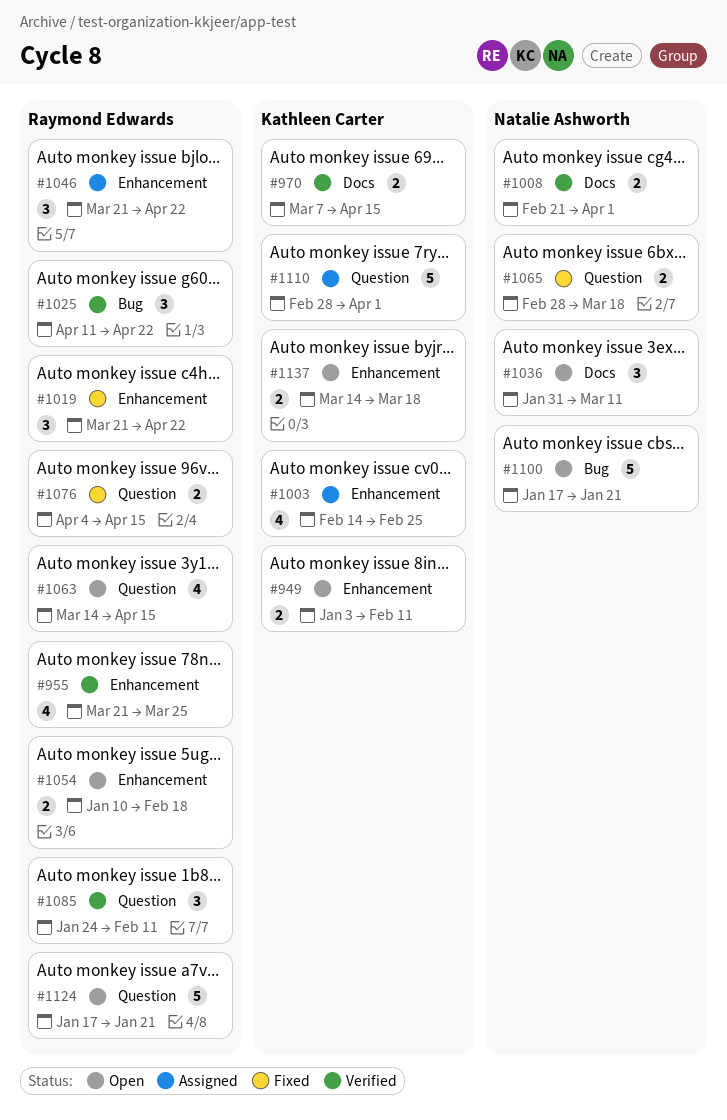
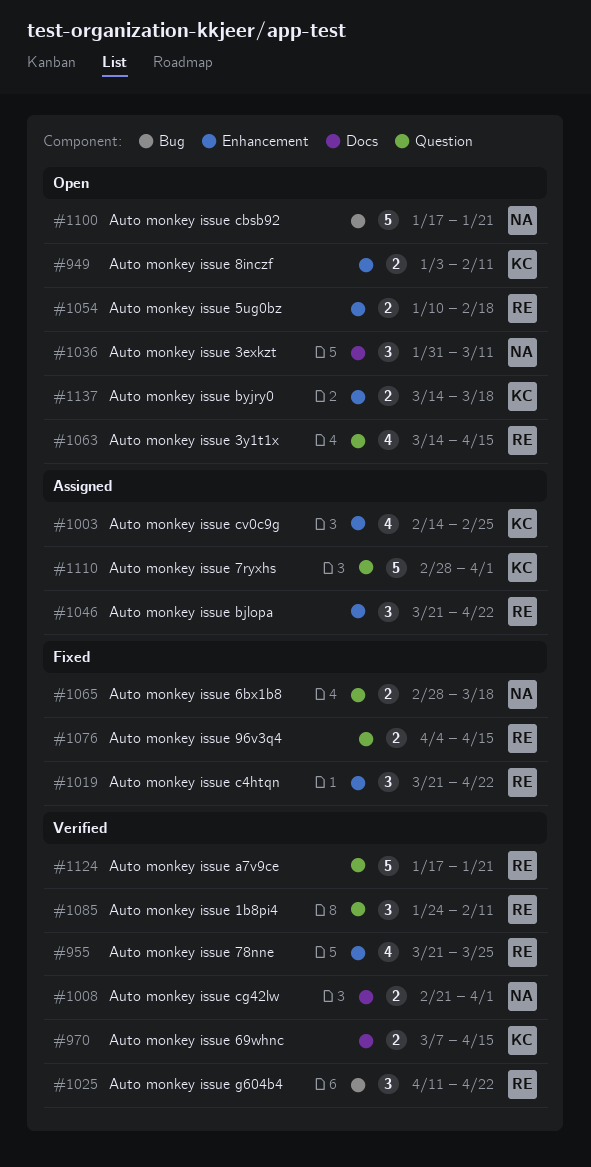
#1124, status: Open -> Verified

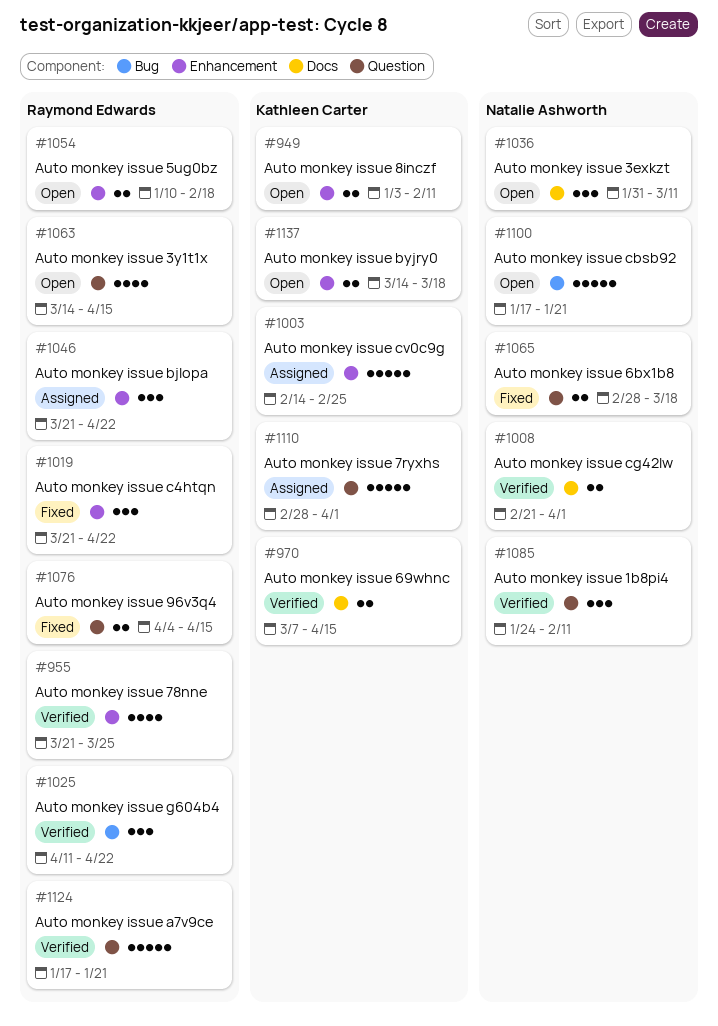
#1003, estimate: 4 -> 5
#1085, owner: Raymond Edwards -> Natalie Ashworth

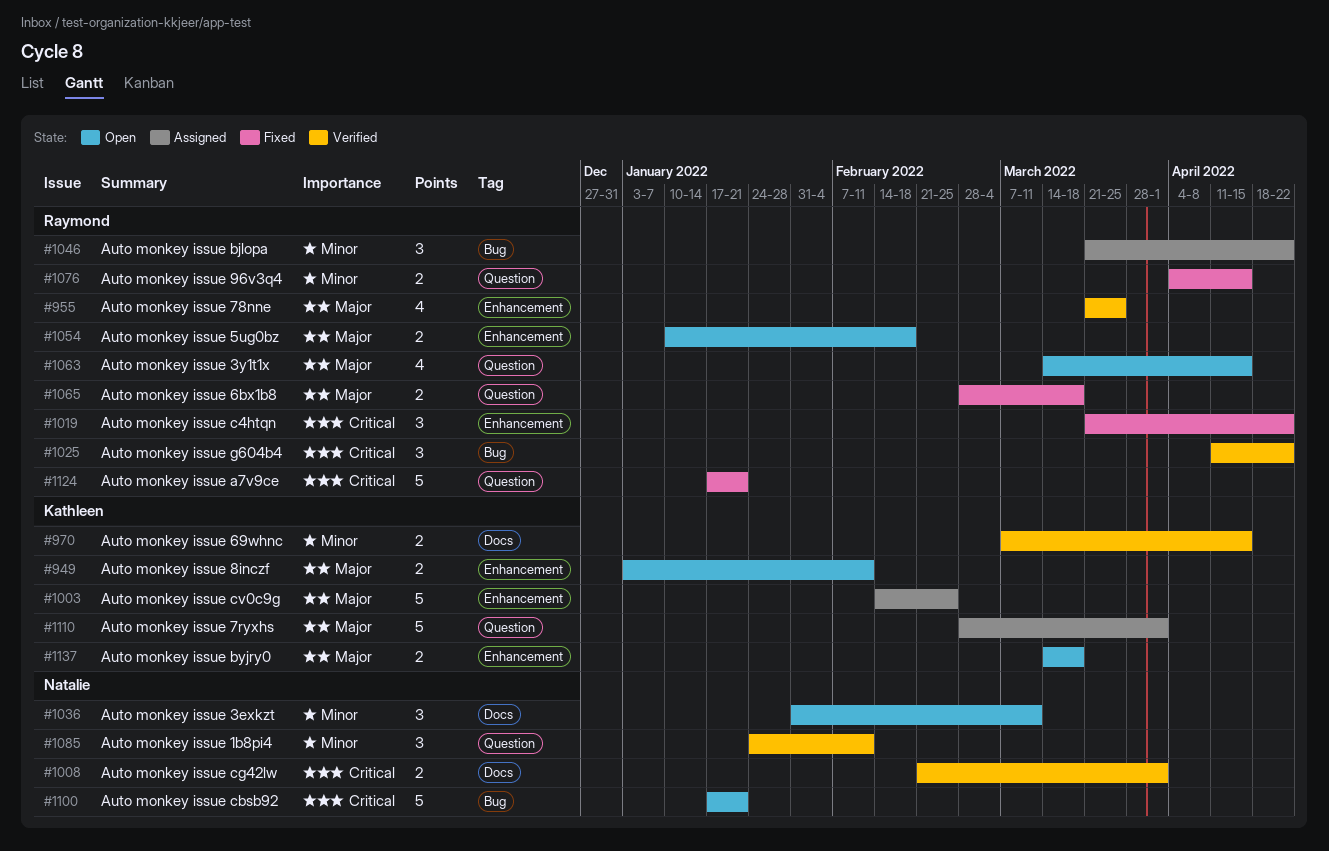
#1046, label: Enhancement -> Bug
#1065, owner: Natalie Ashworth -> Raymond Edwards
#1124, status: Verified -> Fixed

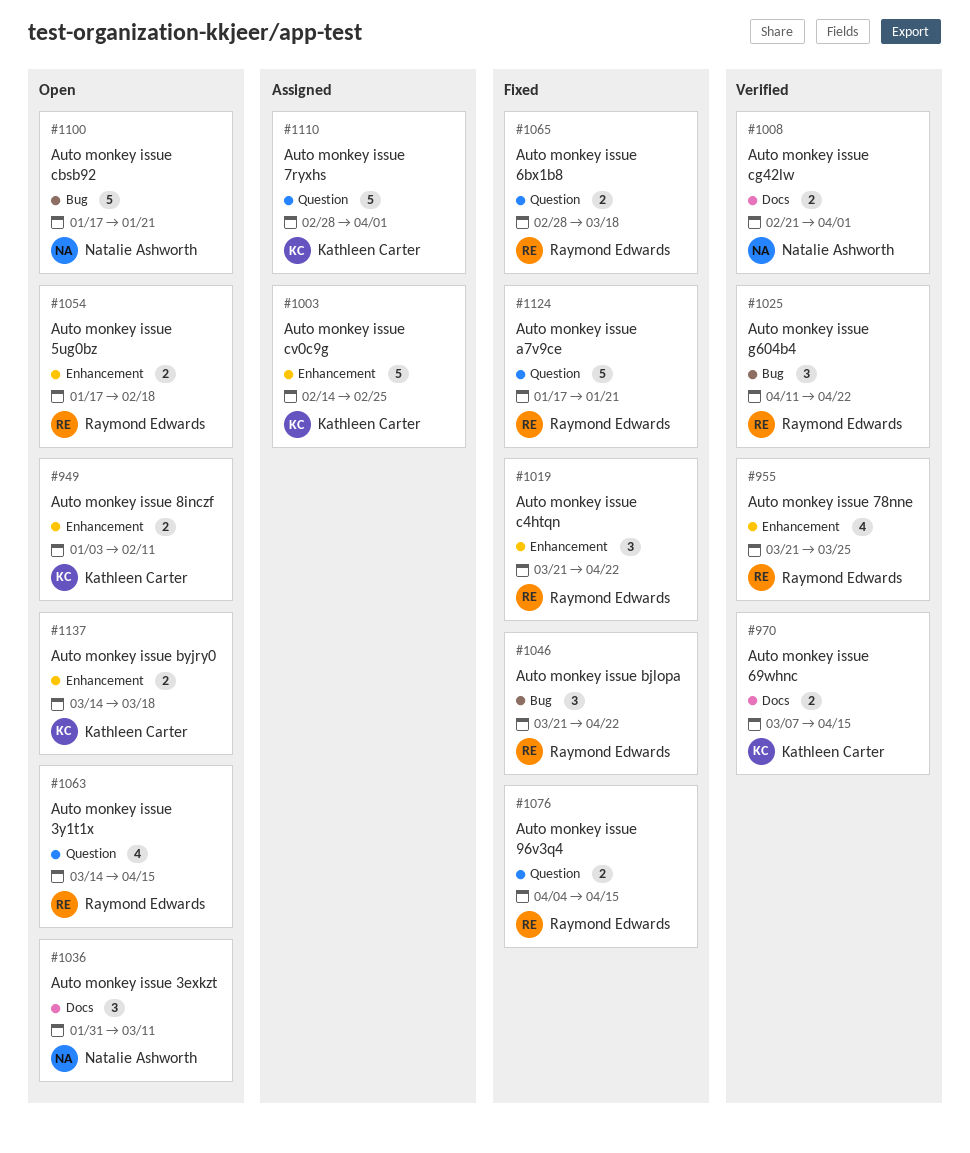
#1046, status: Assigned -> Fixed
#1054, start: Jan 10 -> Jan 17
#1085: present -> none

